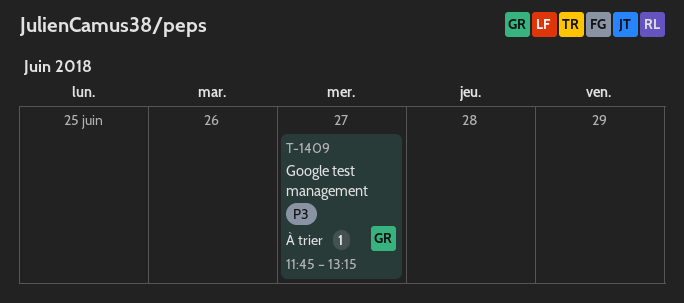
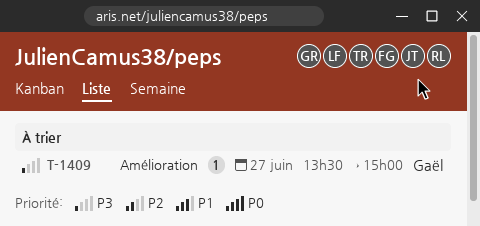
T-1409, begins: 11:45 -> 13:30
T-1409, ends: 13:15 -> 15:00

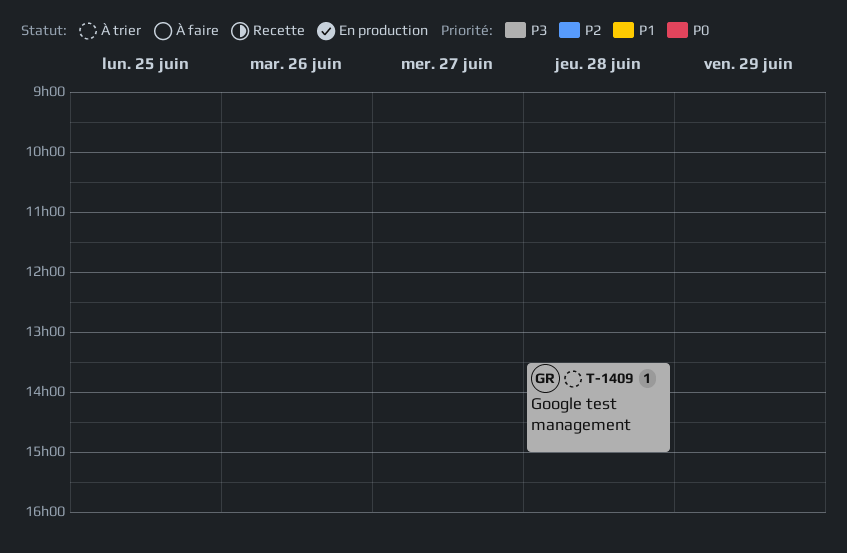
T-1409, day: Jun 27 -> Jun 28

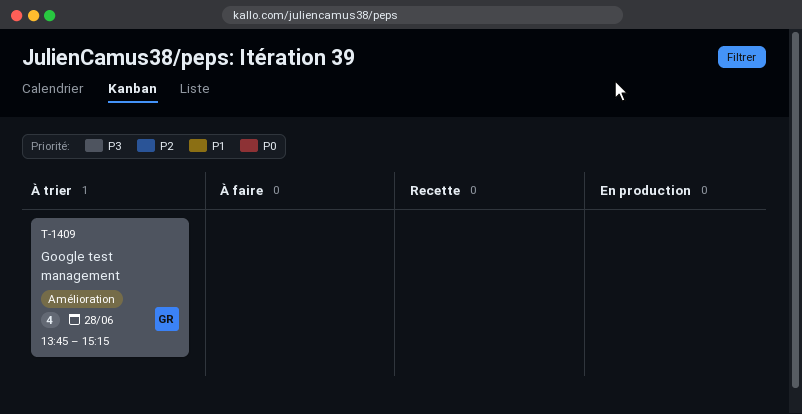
T-1409, estimate: 1 -> 4
T-1409, begins: 13:30 -> 13:45
T-1409, ends: 15:00 -> 15:15

